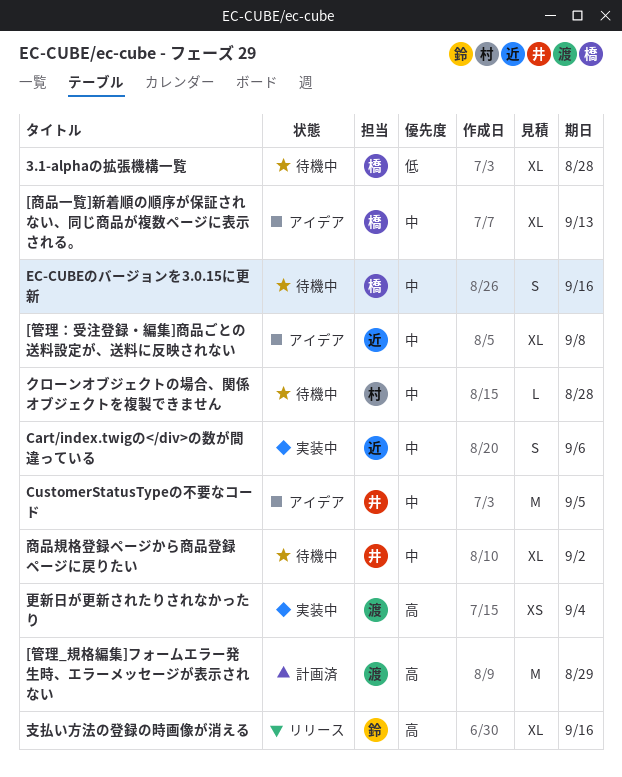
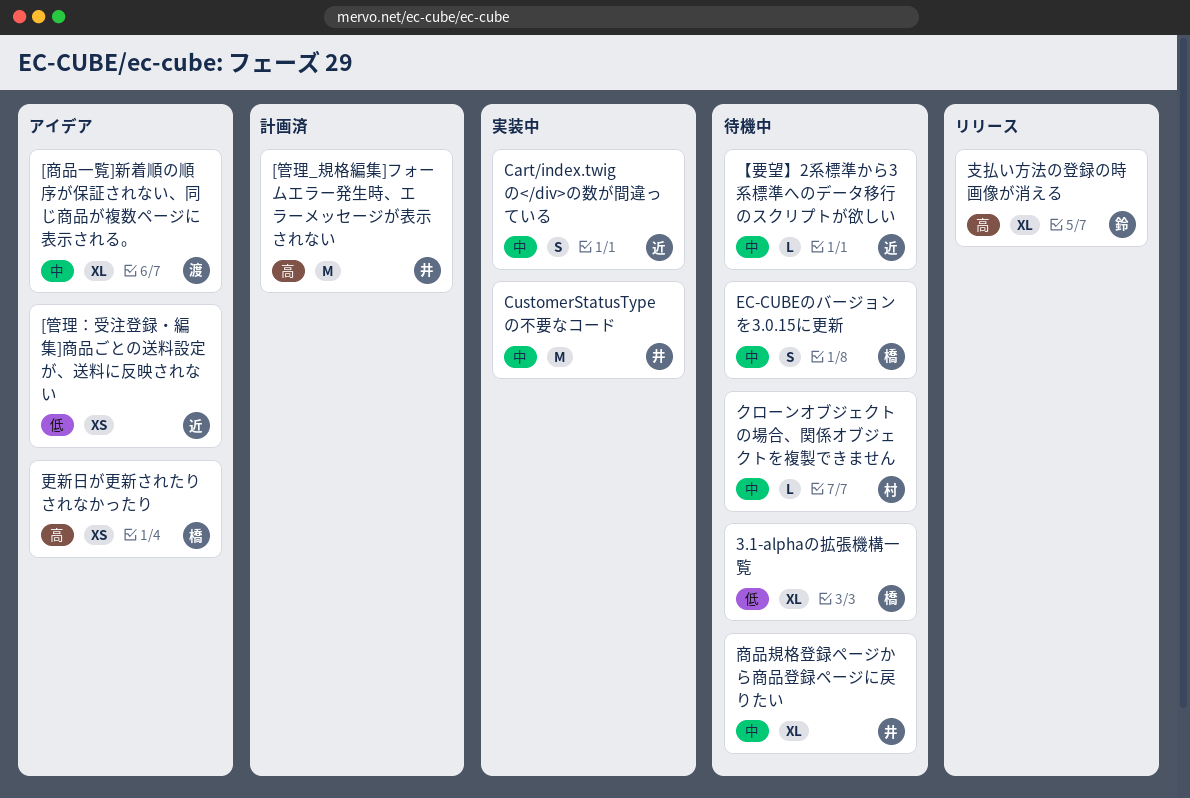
[商品一覧]新着順の順序が保証されない、同じ商品が複数ページに表示される。, owner: 橋 -> 渡
[管理_規格編集]フォームエラー発生時、エラーメッセージが表示されない, owner: 渡 -> 井
[管理：受注登録・編集]商品ごとの送料設定が、送料に反映されない, priority: 中 -> 低
[管理：受注登録・編集]商品ごとの送料設定が、送料に反映されない, estimate: XL -> XS
CustomerStatusTypeの不要なコード, status: アイデア -> 実装中
【要望】2系標準から3系標準へのデータ移行のスクリプトが欲しい: none -> present
更新日が更新されたりされなかったり, status: 実装中 -> アイデア
更新日が更新されたりされなかったり, owner: 渡 -> 橋

